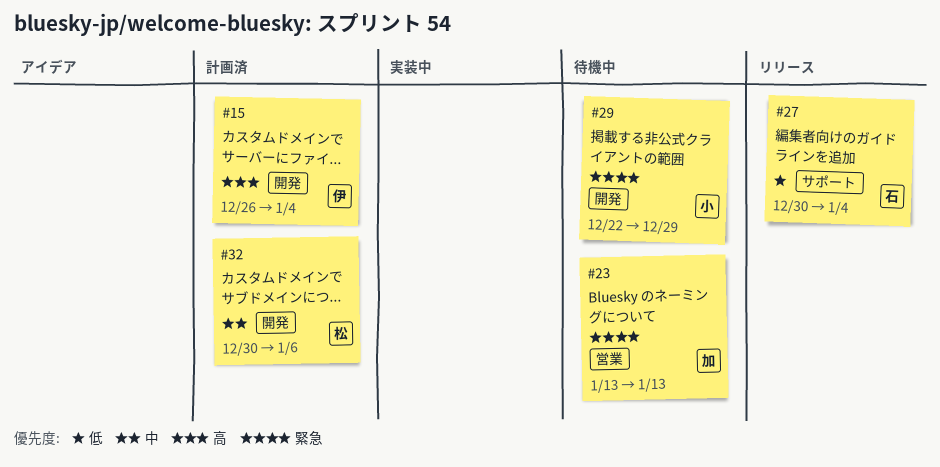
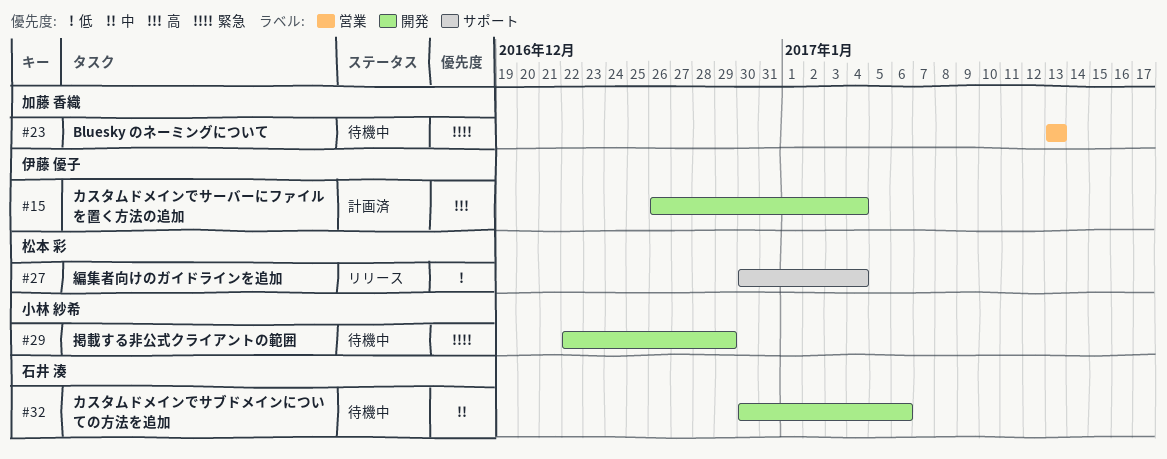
#27, owner: 石井 湊 -> 松本 彩
#32, status: 計画済 -> 待機中
#32, owner: 松本 彩 -> 石井 湊

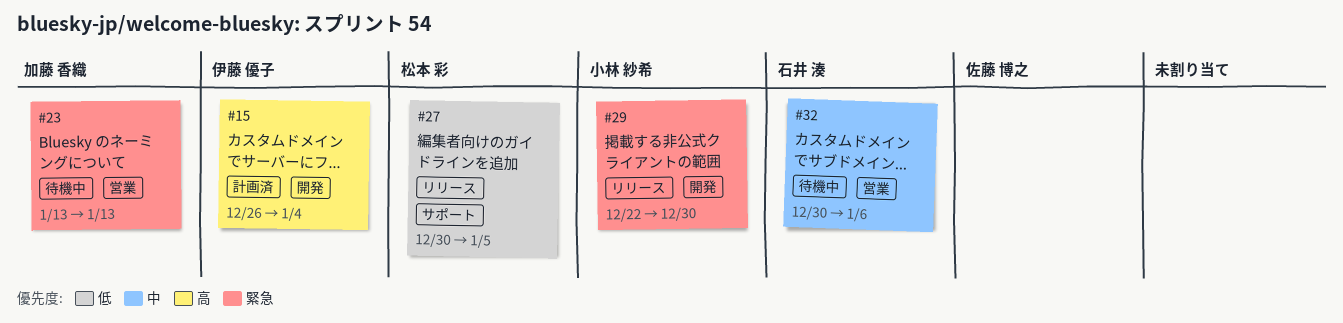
#27, due: Jan 4 -> Jan 5
#29, status: 待機中 -> リリース
#29, due: Dec 29 -> Dec 30
#32, label: 開発 -> 営業

